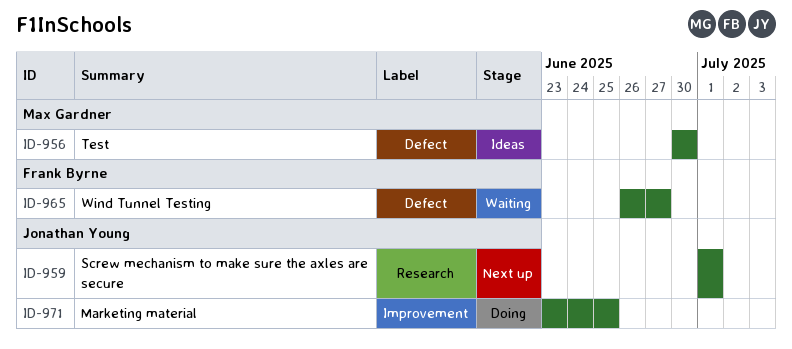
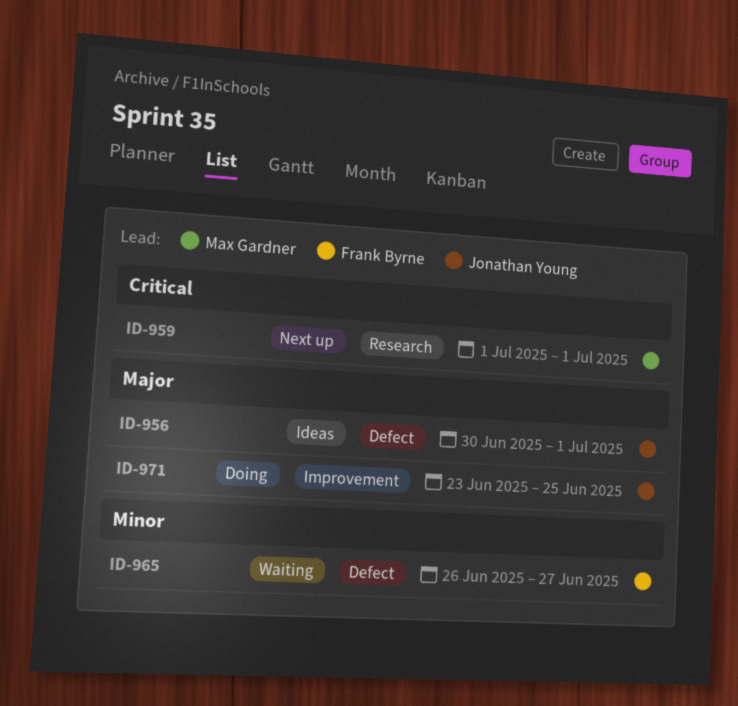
ID-956, owner: Max Gardner -> Jonathan Young
ID-956, due: Jun 30 -> Jul 1
ID-959, owner: Jonathan Young -> Max Gardner

